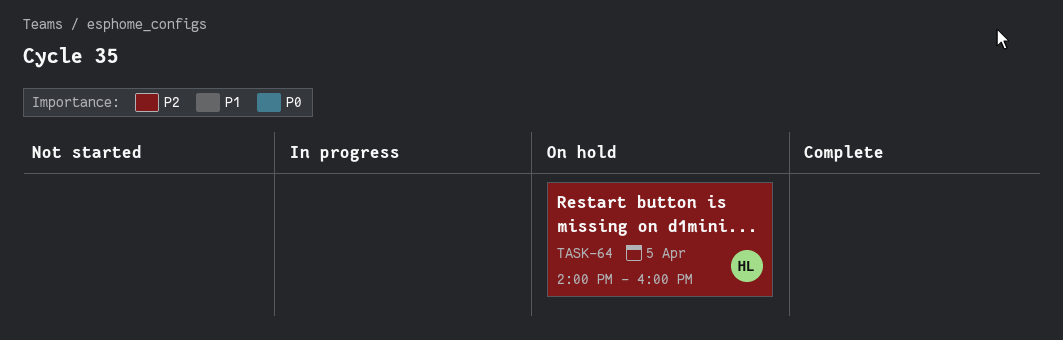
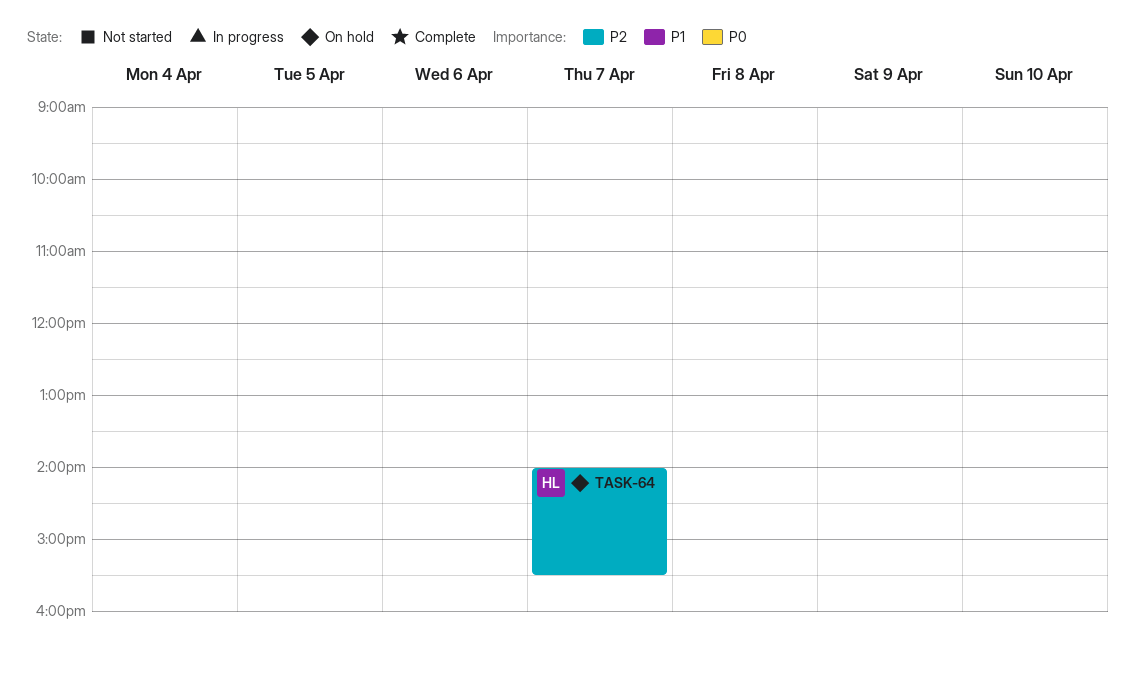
TASK-64, day: Apr 5 -> Apr 7
TASK-64, ends: 16:00 -> 15:30

